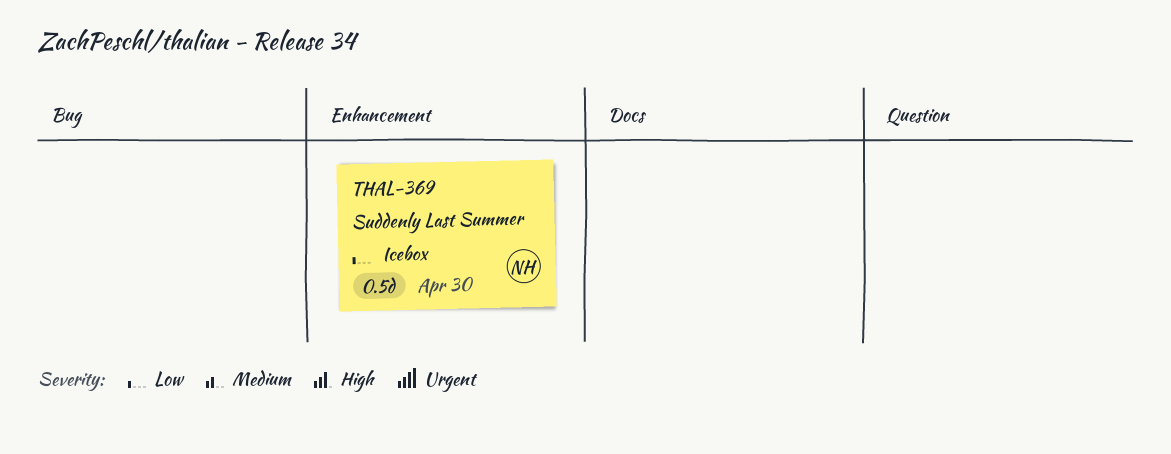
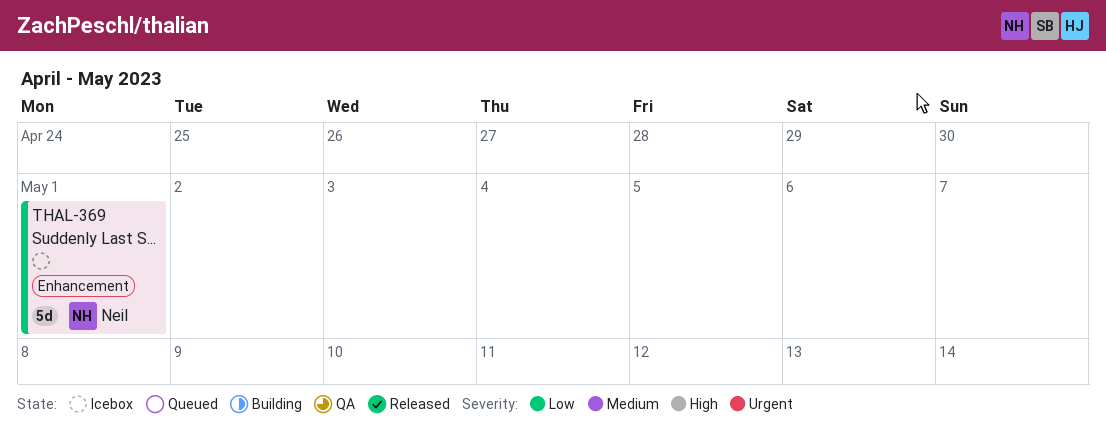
THAL-369, estimate: 0.5d -> 5d
THAL-369, due: Apr 30 -> May 1

